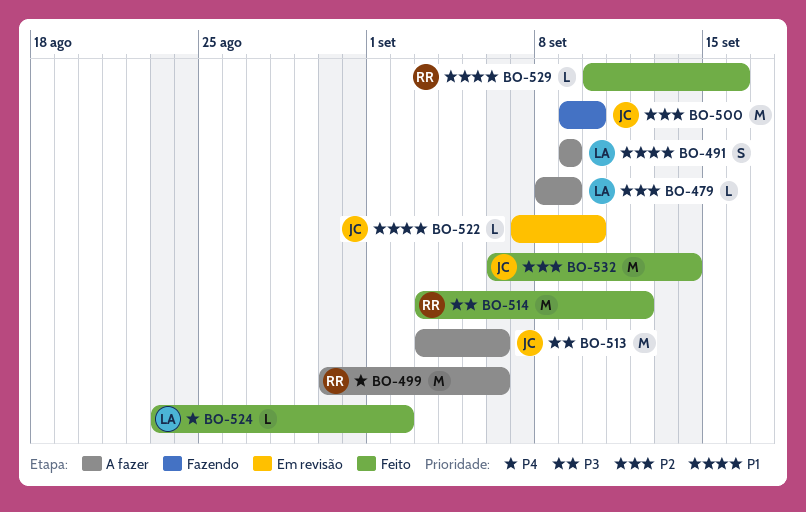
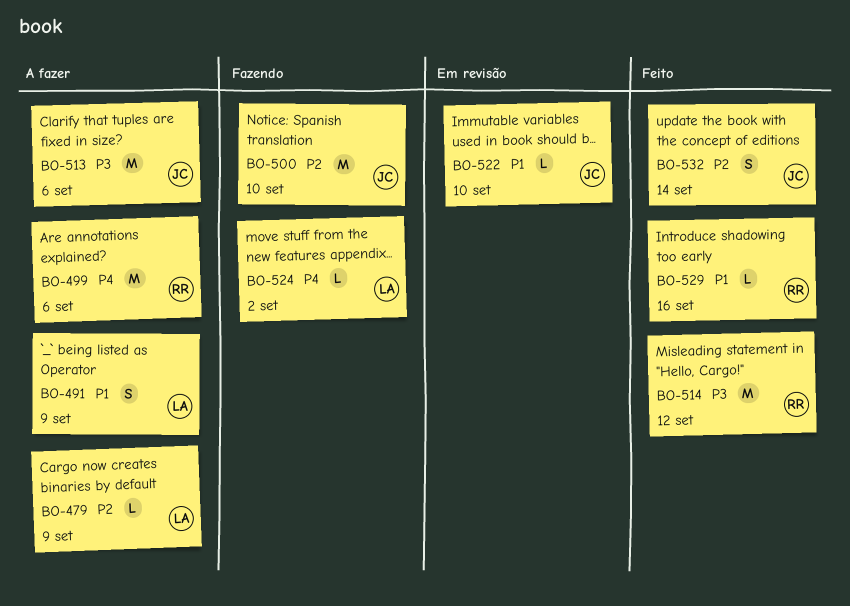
BO-524, status: Feito -> Fazendo
BO-532, estimate: M -> S

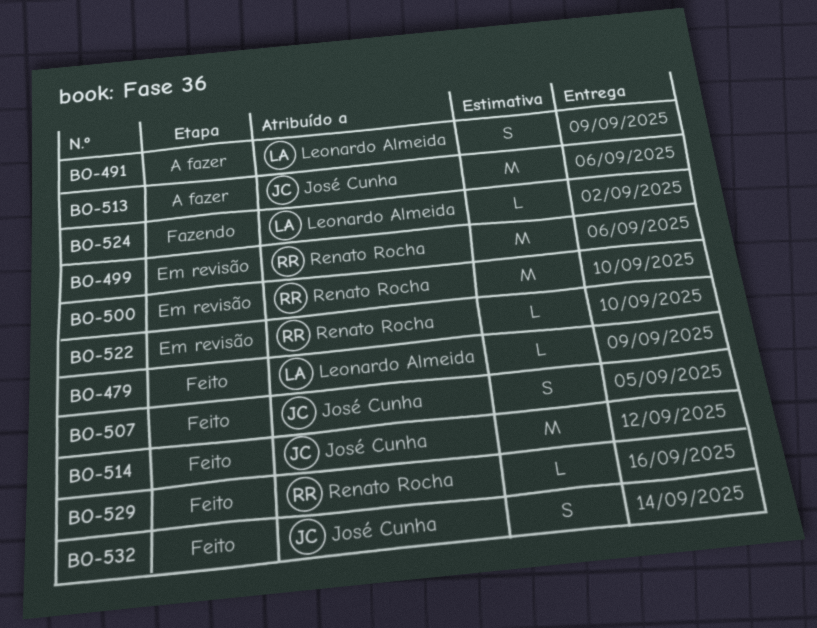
BO-479, status: A fazer -> Feito
BO-499, status: A fazer -> Em revisão
BO-500, status: Fazendo -> Em revisão
BO-500, owner: José Cunha -> Renato Rocha
BO-507: none -> present
BO-514, owner: Renato Rocha -> José Cunha
BO-522, owner: José Cunha -> Renato Rocha

